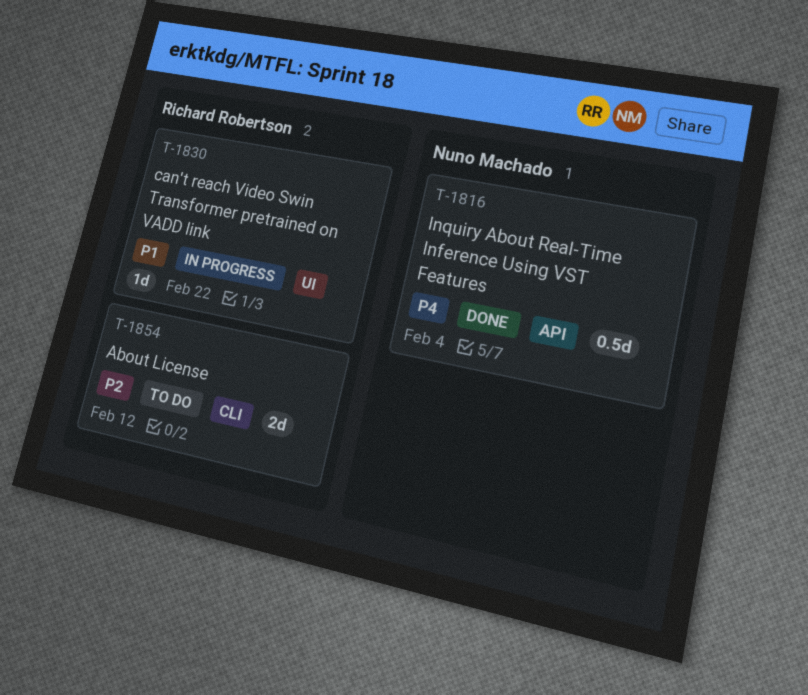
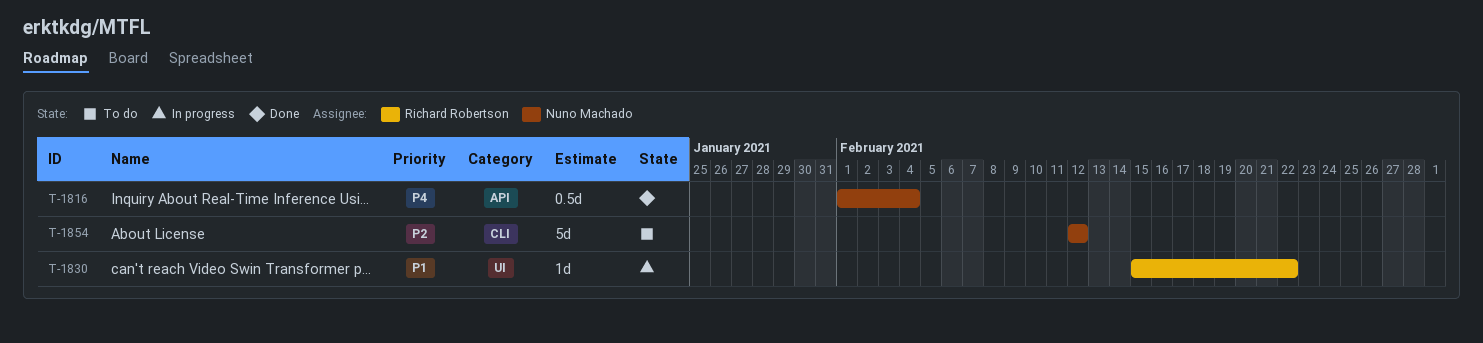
T-1854, owner: Richard Robertson -> Nuno Machado
T-1854, estimate: 2d -> 5d

